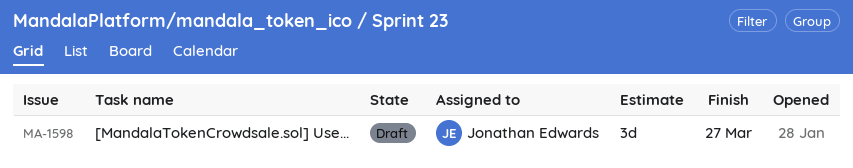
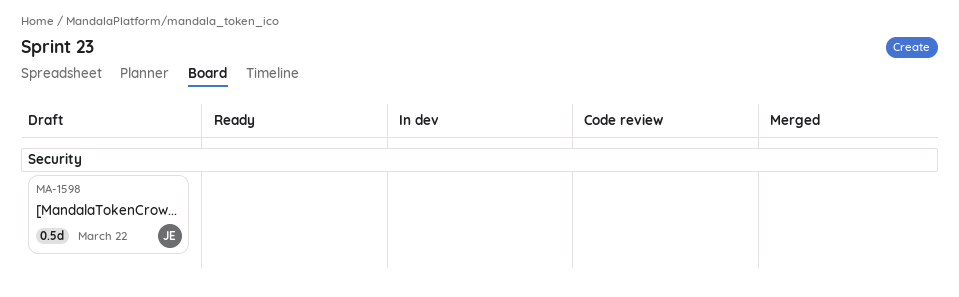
MA-1598, estimate: 3d -> 0.5d
MA-1598, due: Mar 27 -> Mar 22

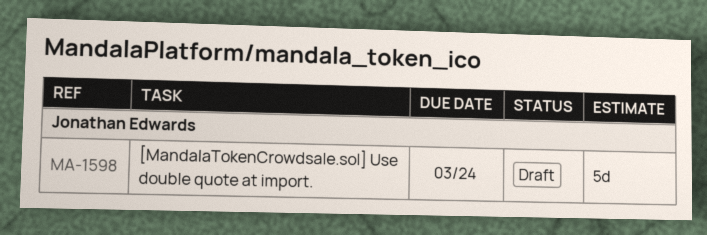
MA-1598, estimate: 0.5d -> 5d
MA-1598, due: Mar 22 -> Mar 24

